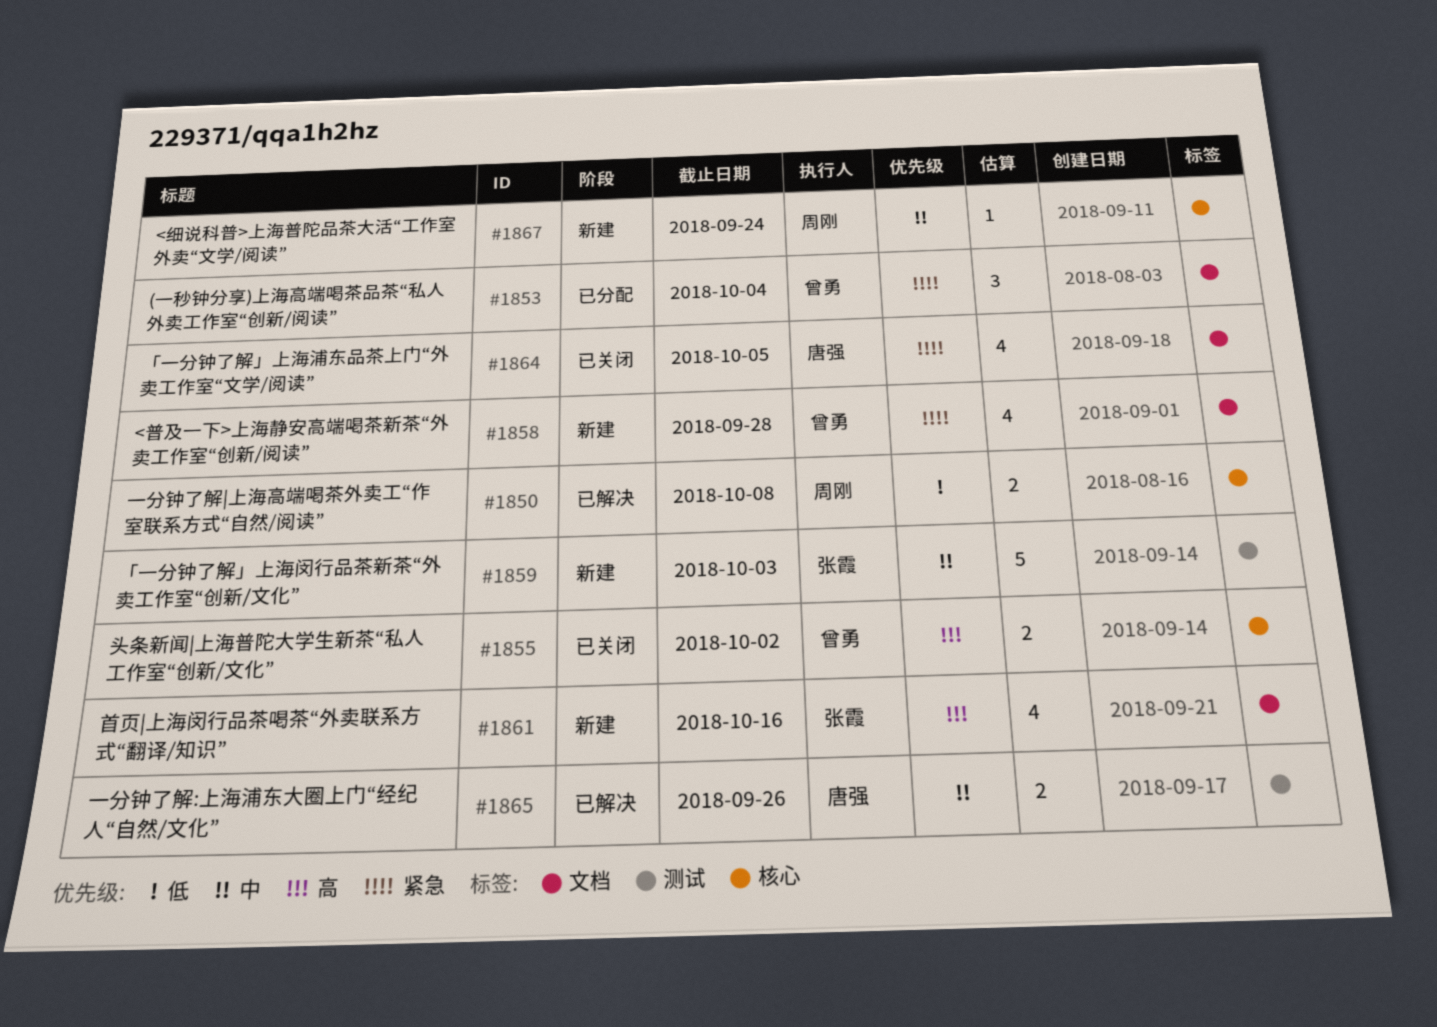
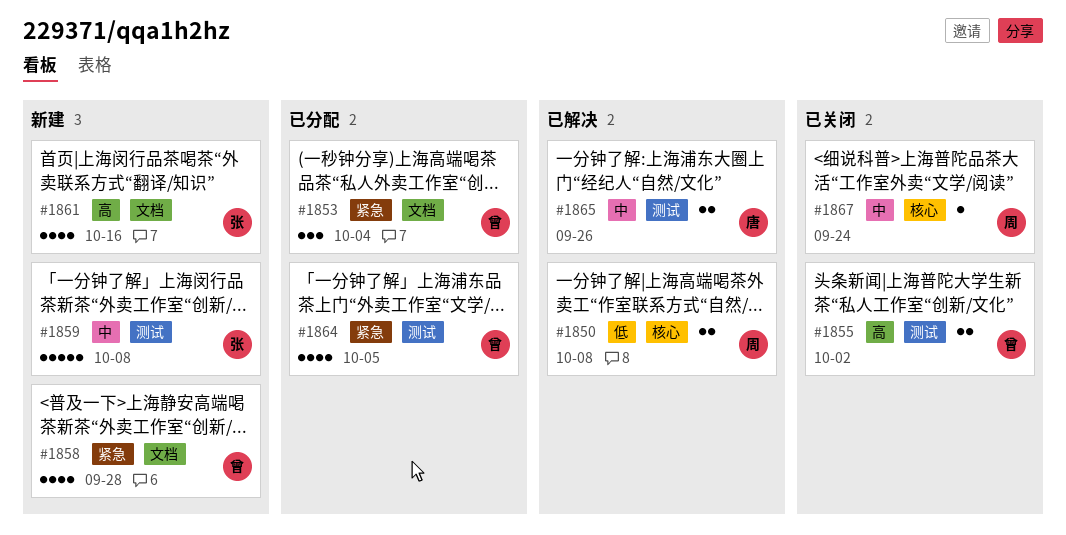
#1855, label: 核心 -> 测试
#1859, due: Oct 3 -> Oct 8
#1864, status: 已关闭 -> 已分配
#1864, owner: 唐强 -> 曾勇
#1864, label: 文档 -> 测试
#1867, status: 新建 -> 已关闭

